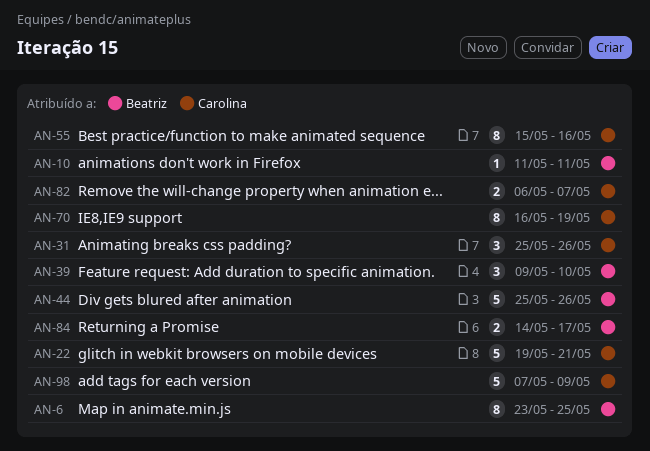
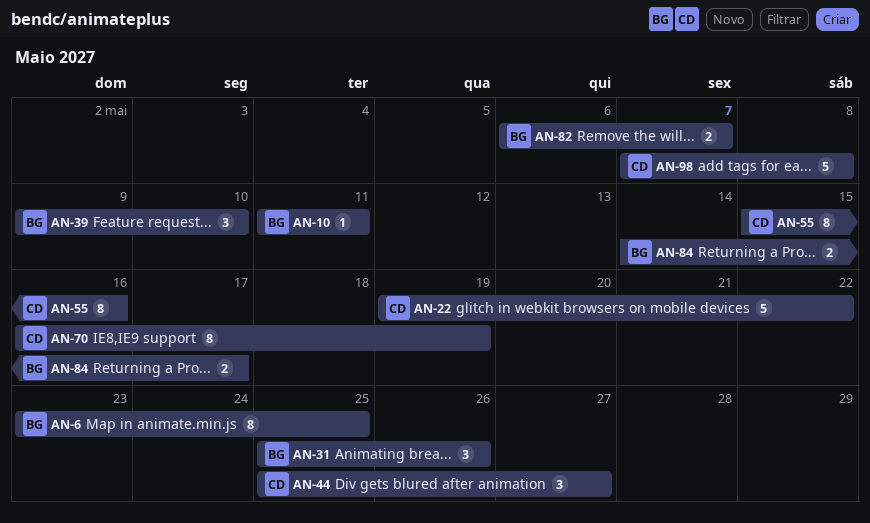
AN-22, due: May 21 -> May 22
AN-31, owner: Carolina -> Beatriz
AN-44, owner: Beatriz -> Carolina
AN-44, estimate: 5 -> 3
AN-44, due: May 26 -> May 27
AN-82, owner: Carolina -> Beatriz
AN-98, due: May 9 -> May 8

